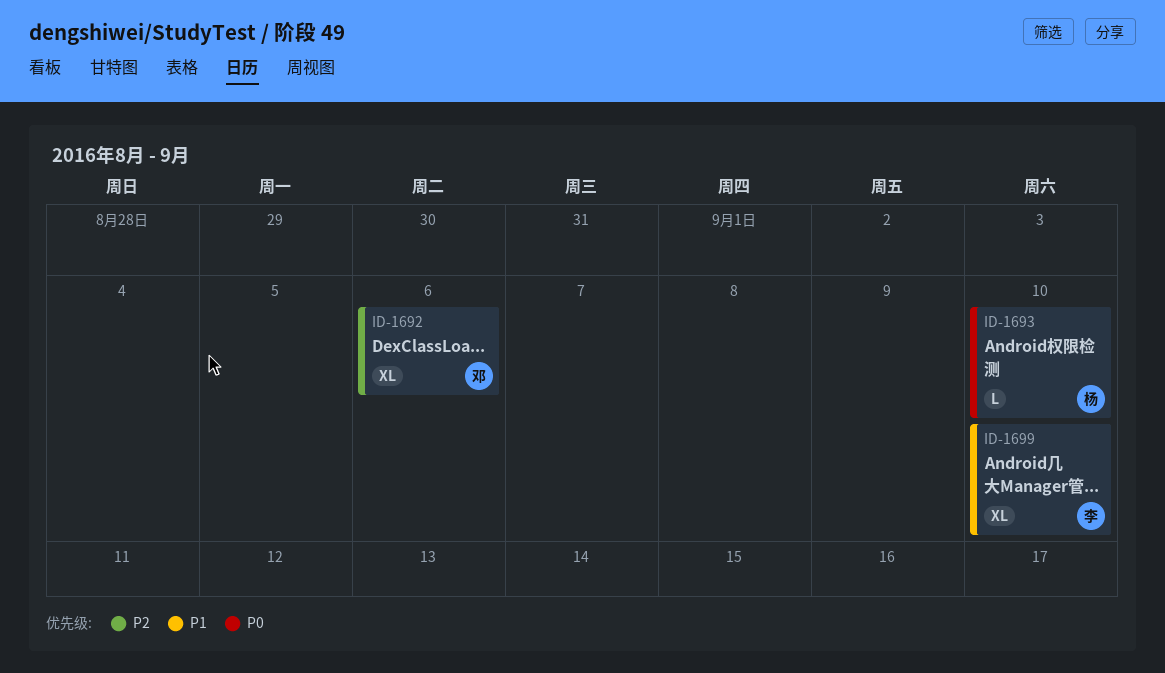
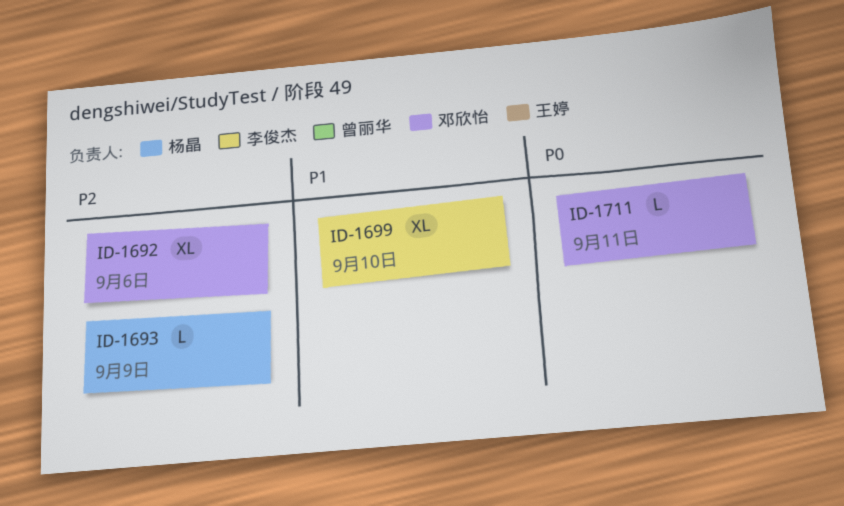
ID-1693, priority: P0 -> P2
ID-1693, due: Sep 10 -> Sep 9
ID-1711: none -> present

